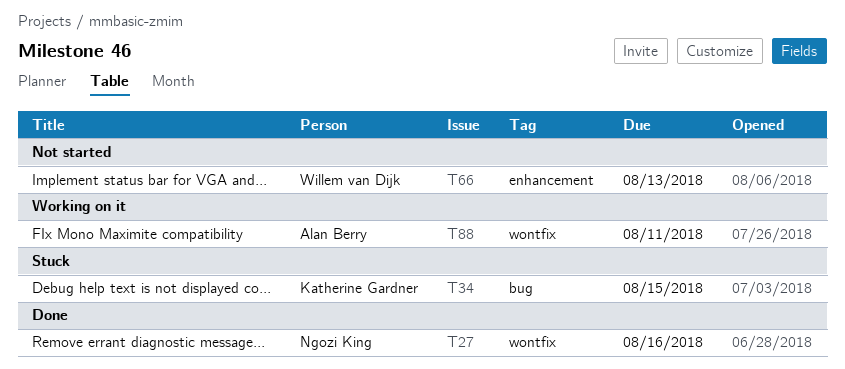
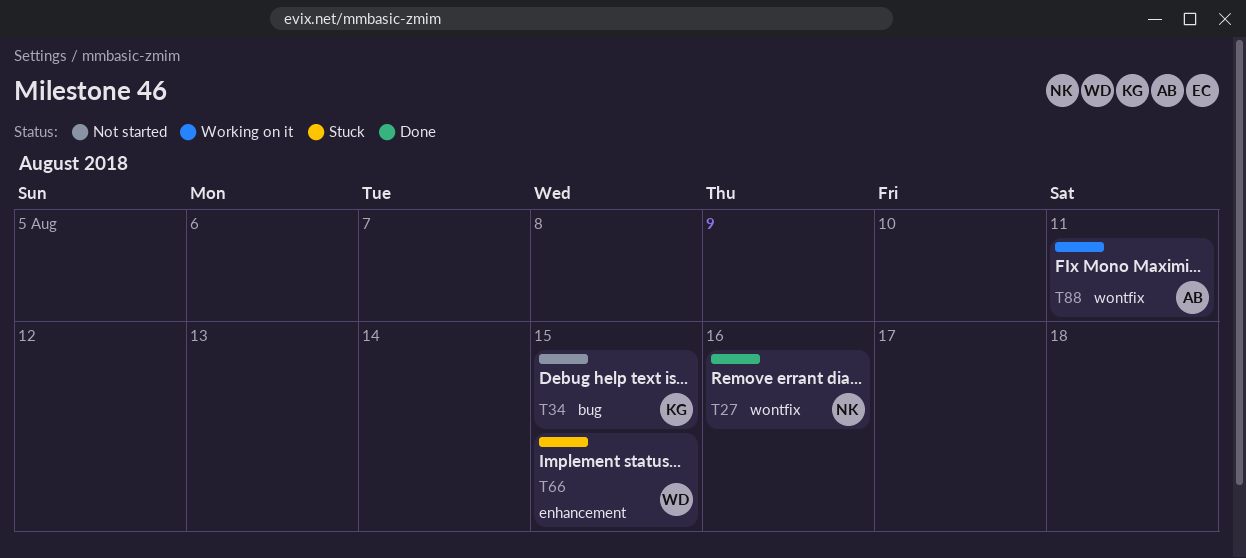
T34, status: Stuck -> Not started
T66, status: Not started -> Stuck
T66, due: Aug 13 -> Aug 15

